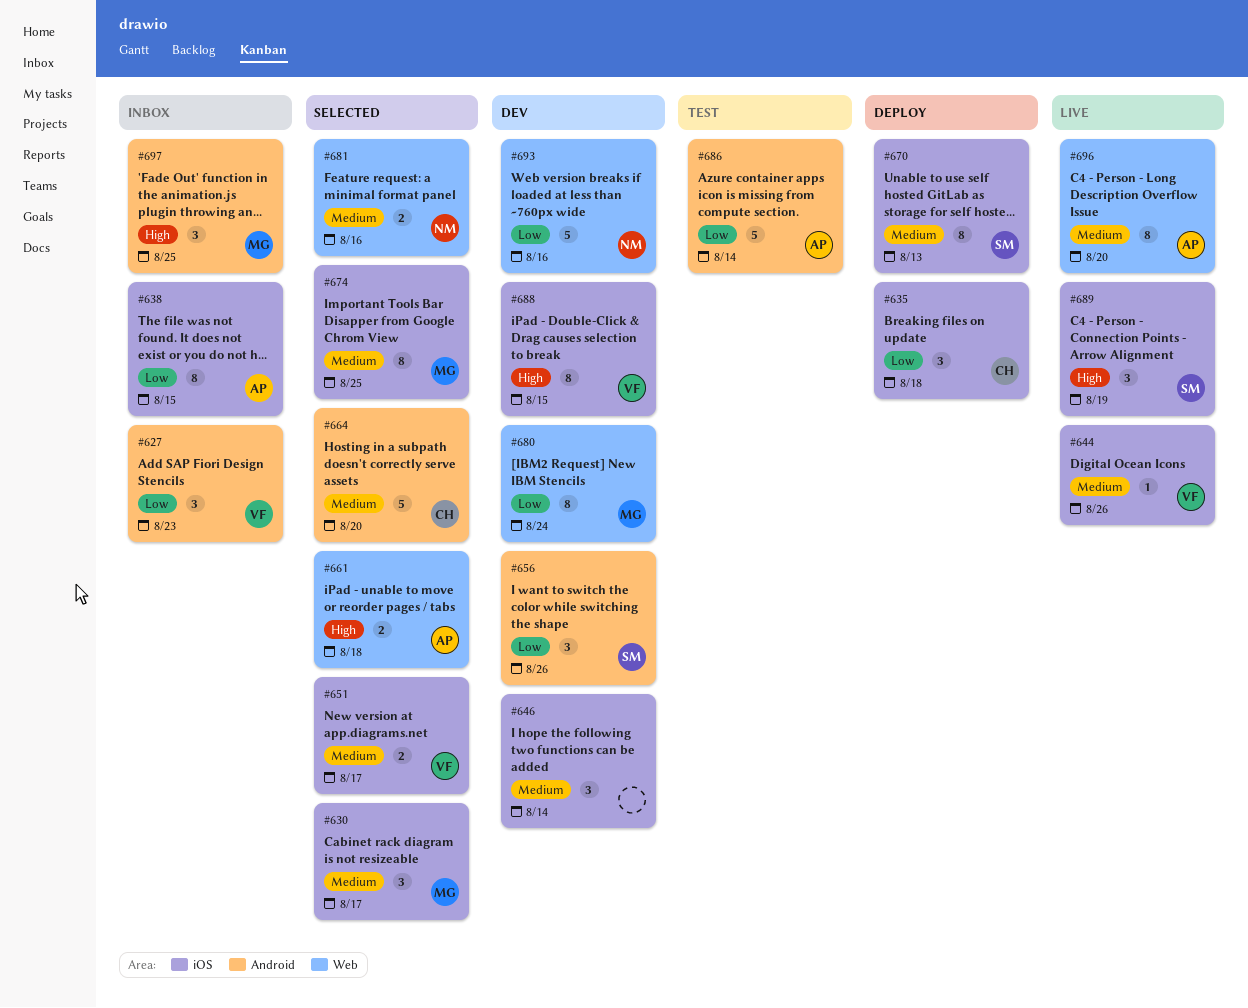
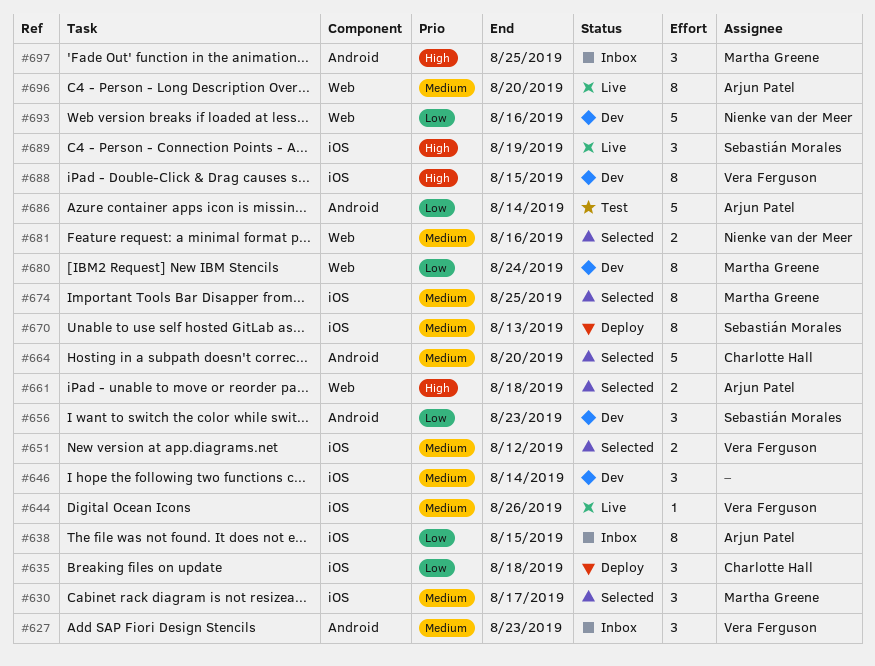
#627, priority: Low -> Medium
#651, due: Aug 17 -> Aug 12
#656, due: Aug 26 -> Aug 23

